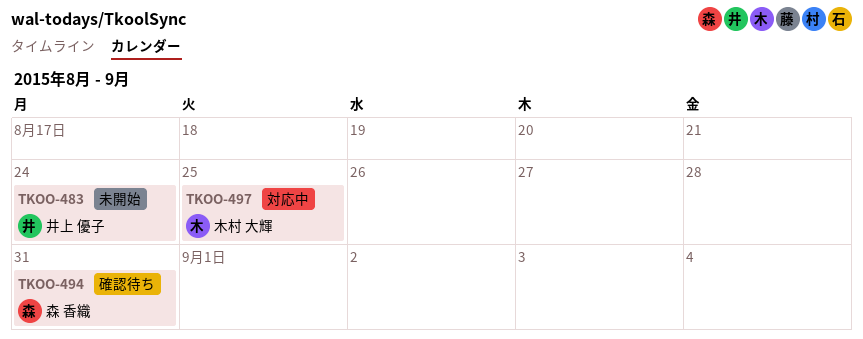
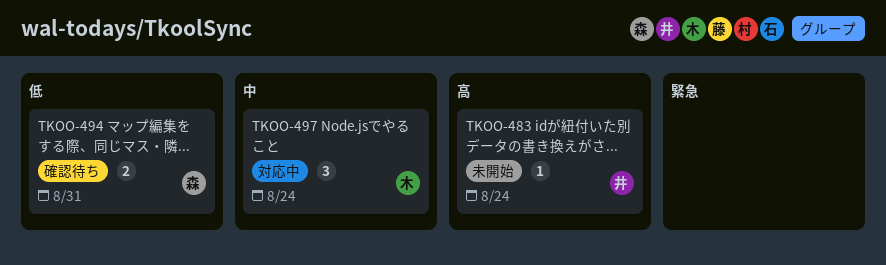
TKOO-497, due: Aug 25 -> Aug 24

